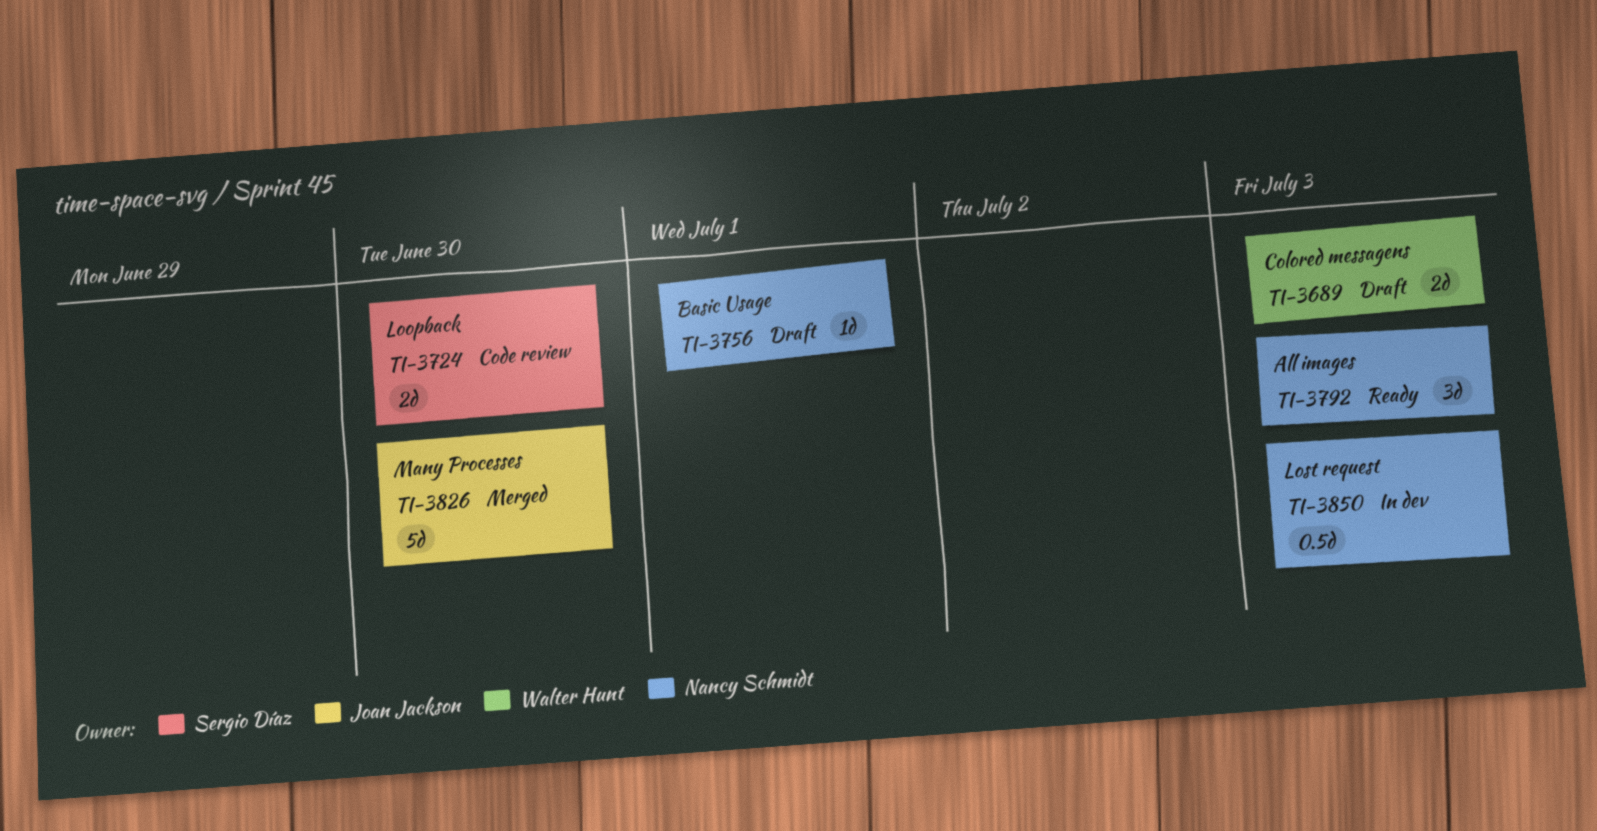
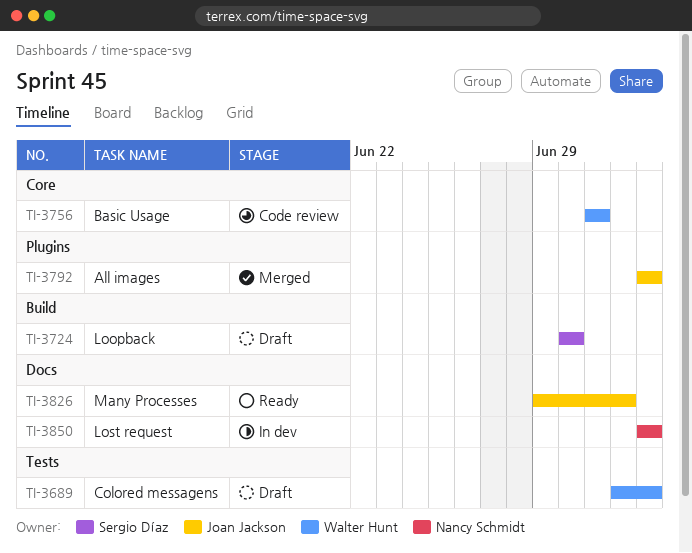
TI-3724, status: Code review -> Draft
TI-3756, status: Draft -> Code review
TI-3756, owner: Nancy Schmidt -> Walter Hunt
TI-3792, status: Ready -> Merged
TI-3792, owner: Nancy Schmidt -> Joan Jackson
TI-3826, status: Merged -> Ready
TI-3826, due: Jun 30 -> Jul 2

